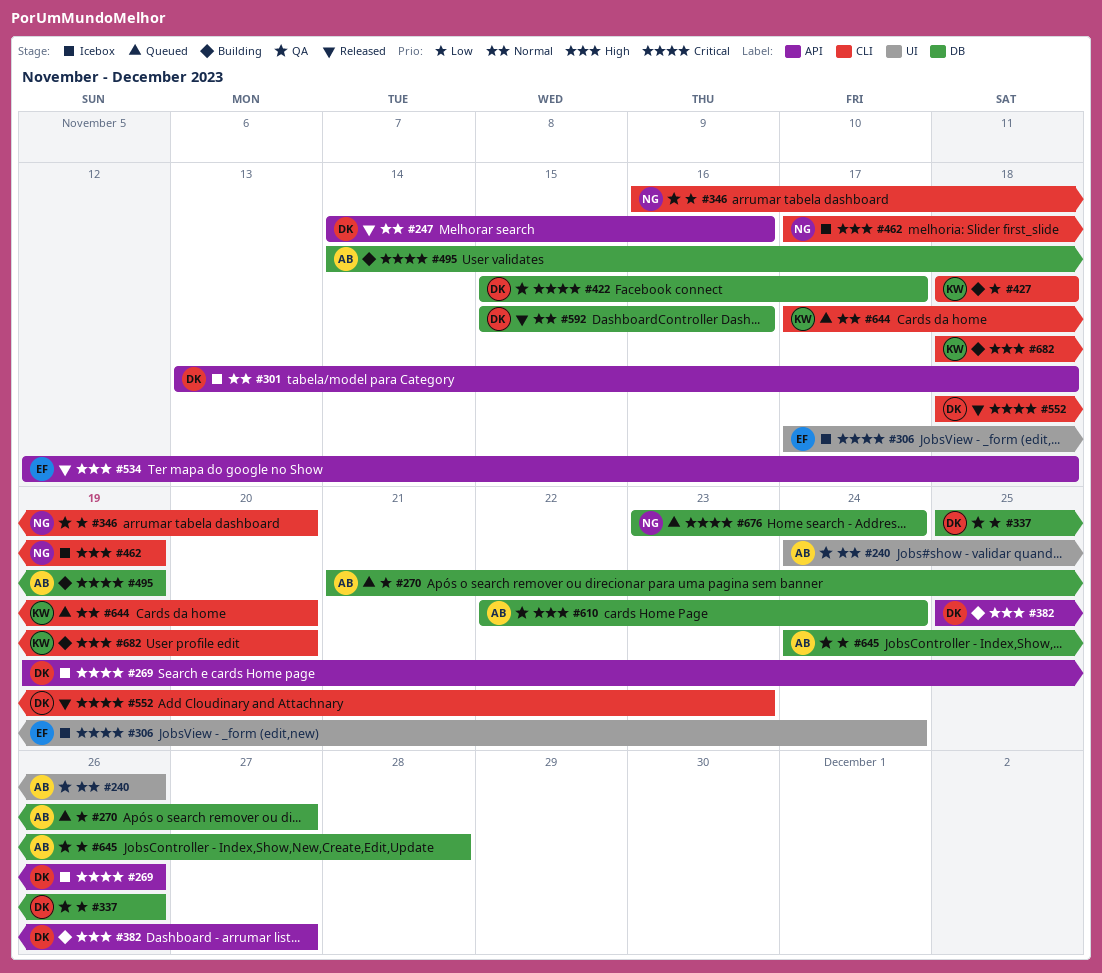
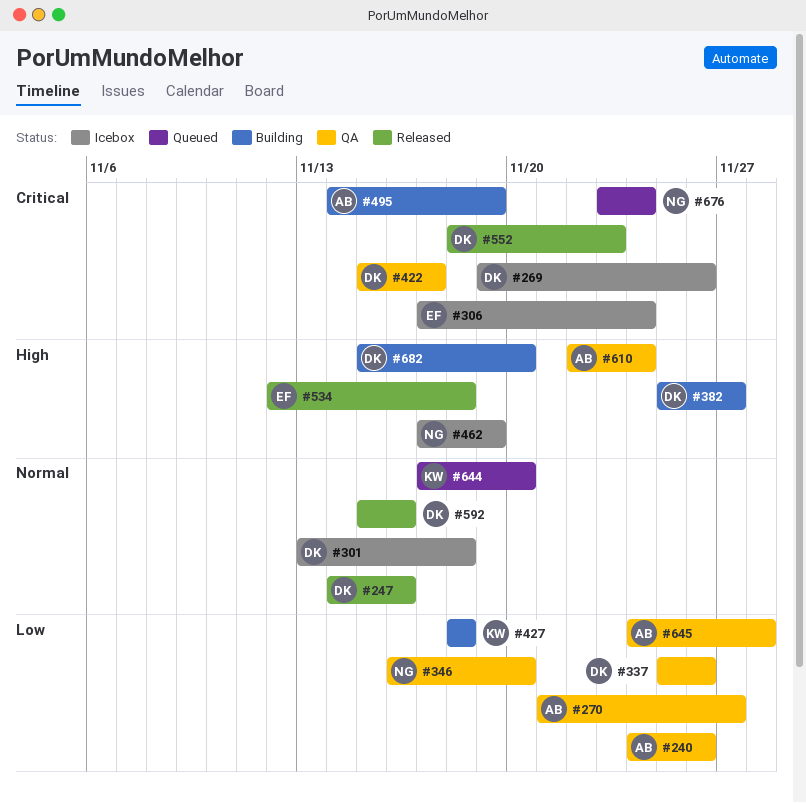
#240, priority: Normal -> Low
#270, status: Queued -> QA
#682, owner: KW -> DK
#682, start: Nov 18 -> Nov 15

